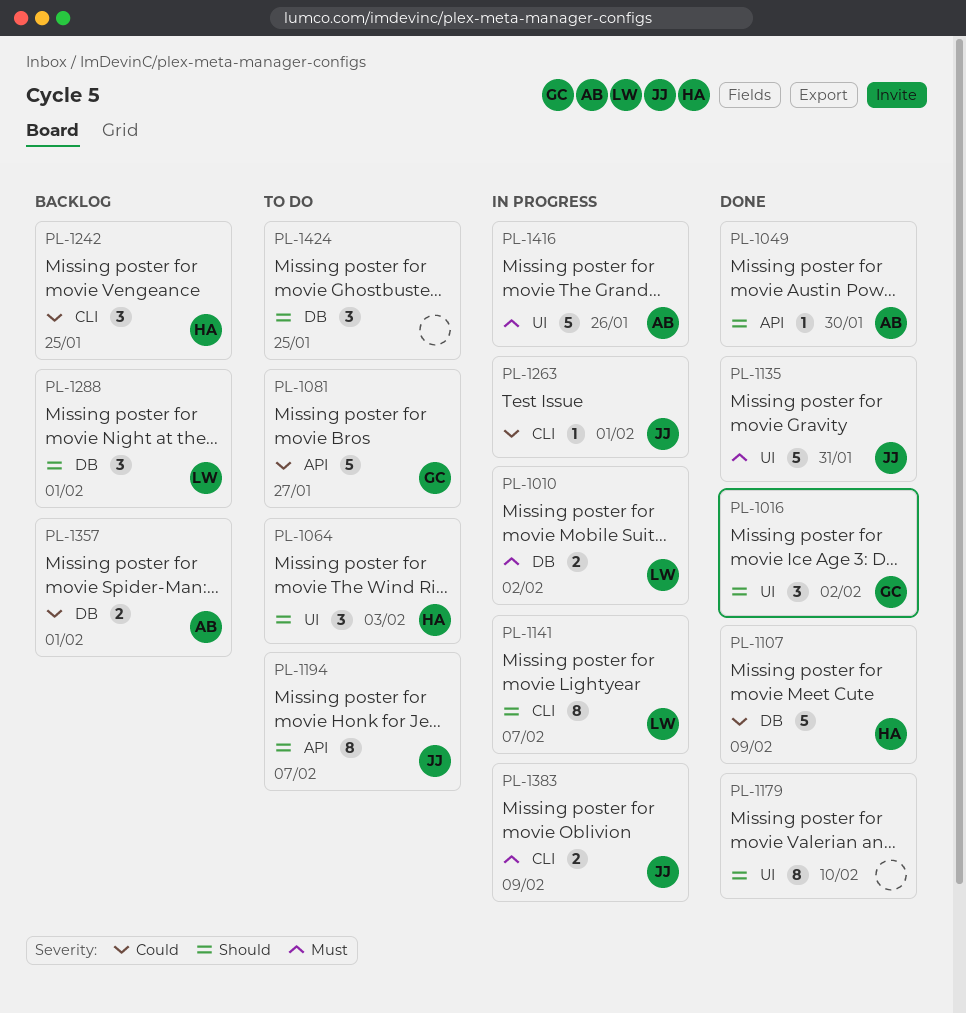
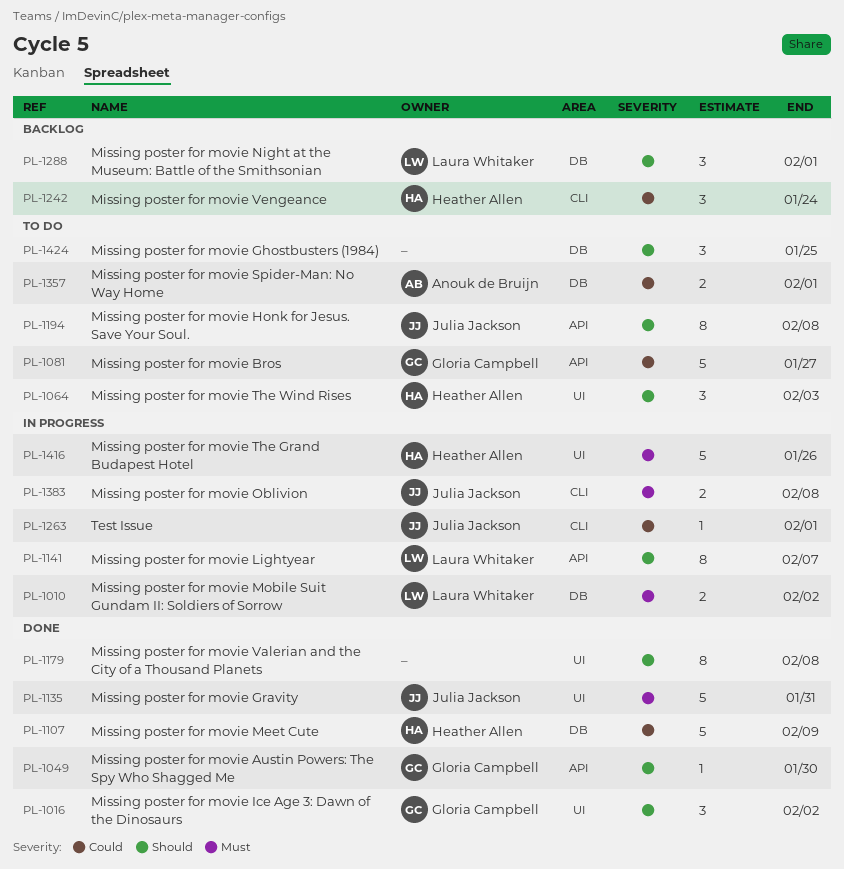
PL-1049, owner: Anouk de Bruijn -> Gloria Campbell
PL-1141, label: CLI -> API
PL-1179, due: Feb 10 -> Feb 8
PL-1194, due: Feb 7 -> Feb 8
PL-1242, due: Jan 25 -> Jan 24
PL-1357, status: Backlog -> To do
PL-1383, due: Feb 9 -> Feb 8
PL-1416, owner: Anouk de Bruijn -> Heather Allen

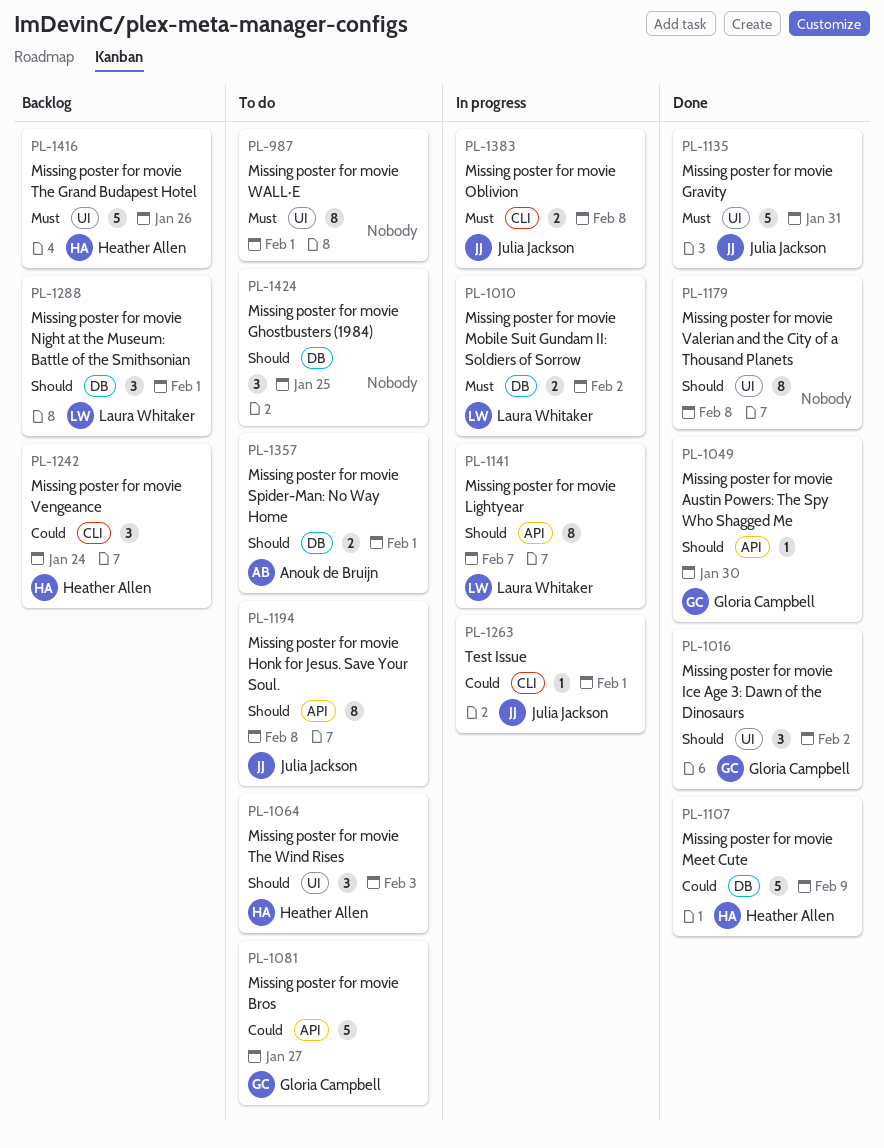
PL-987: none -> present
PL-1357, priority: Could -> Should
PL-1416, status: In progress -> Backlog

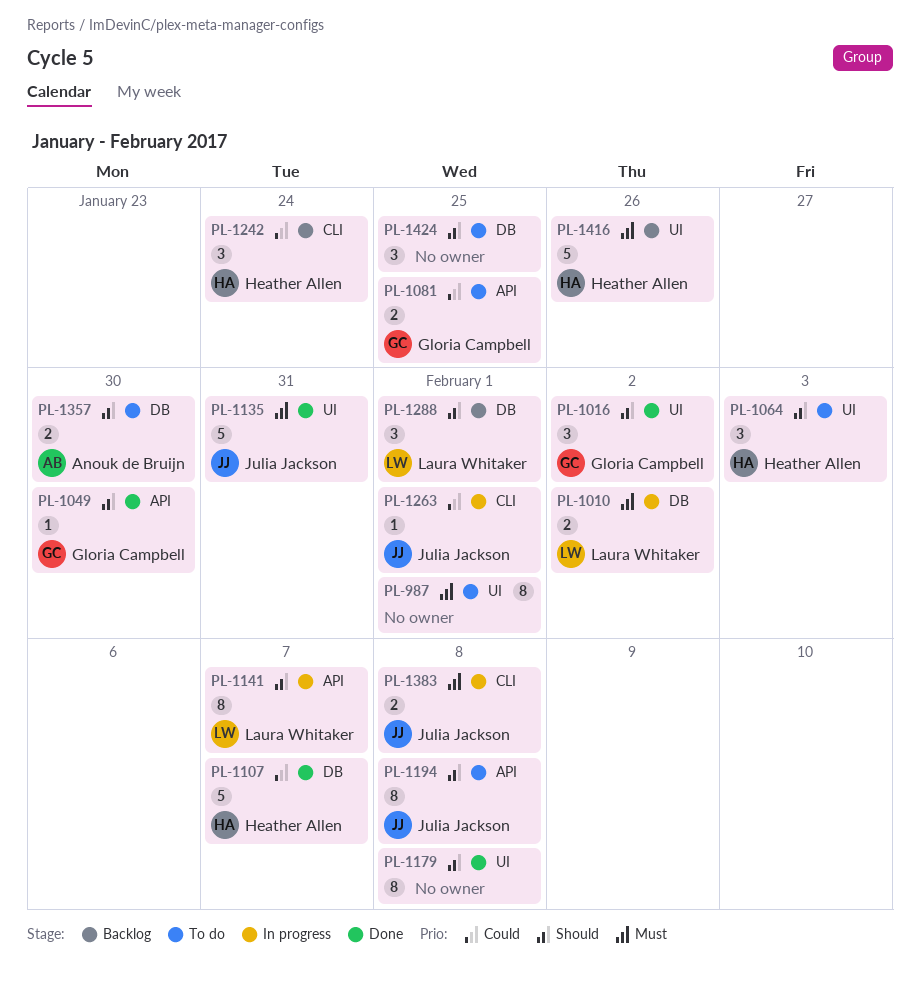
PL-1081, estimate: 5 -> 2
PL-1081, due: Jan 27 -> Jan 25
PL-1107, due: Feb 9 -> Feb 7
PL-1357, due: Feb 1 -> Jan 30

